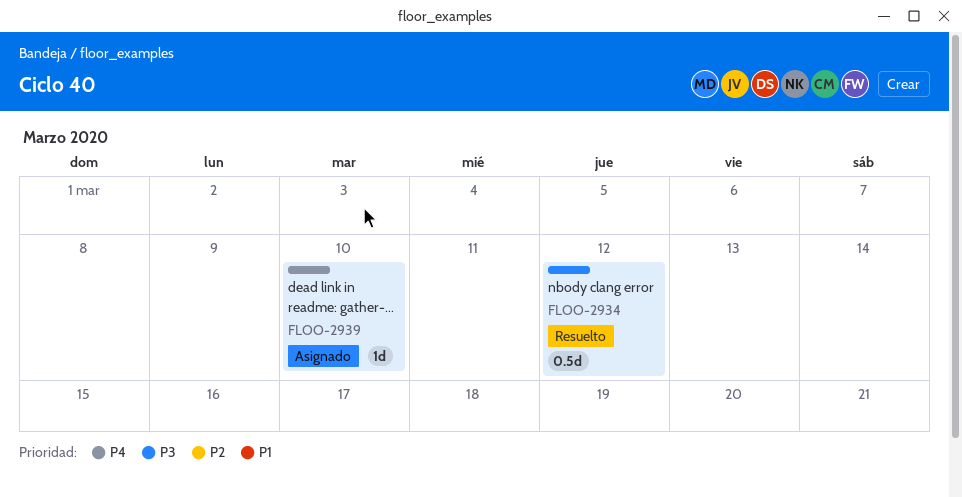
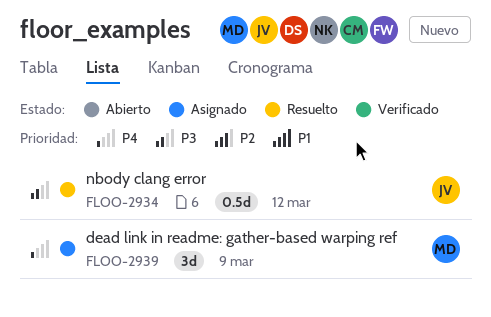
FLOO-2939, estimate: 1d -> 3d
FLOO-2939, due: Mar 10 -> Mar 9

